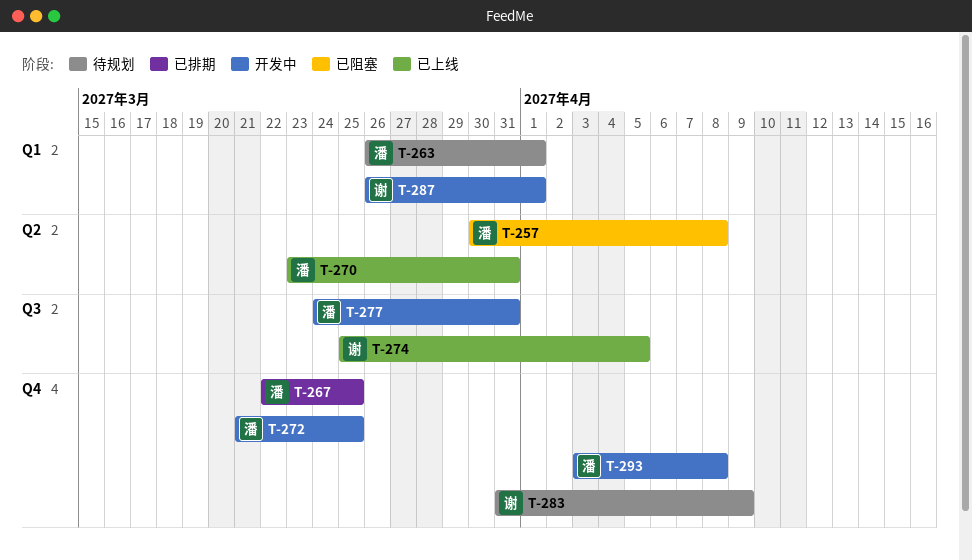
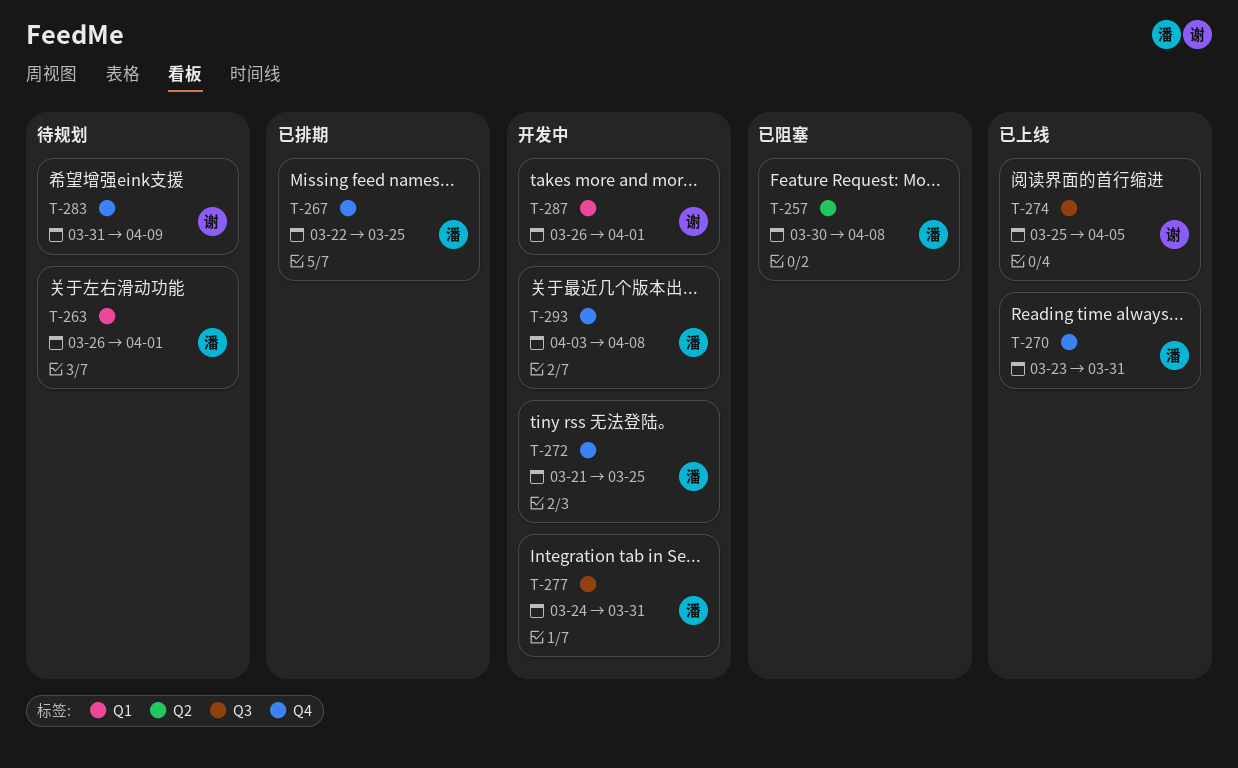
T-270, label: Q2 -> Q4

